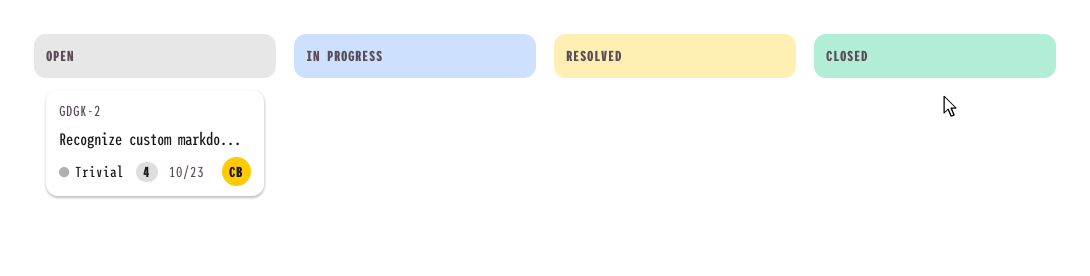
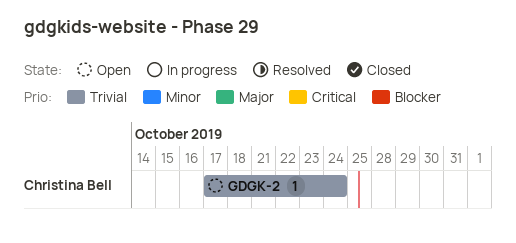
GDGK-2, estimate: 4 -> 1
GDGK-2, due: Oct 23 -> Oct 24

